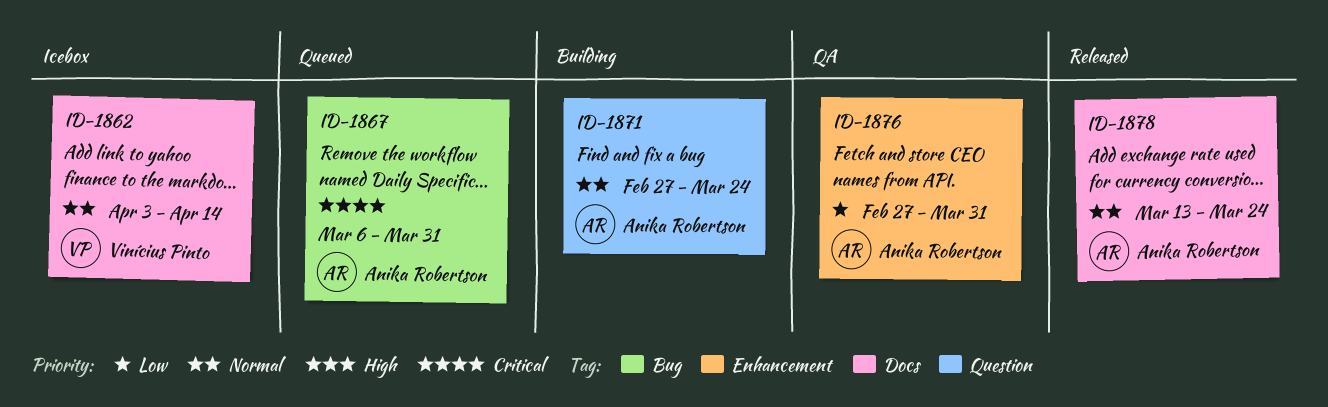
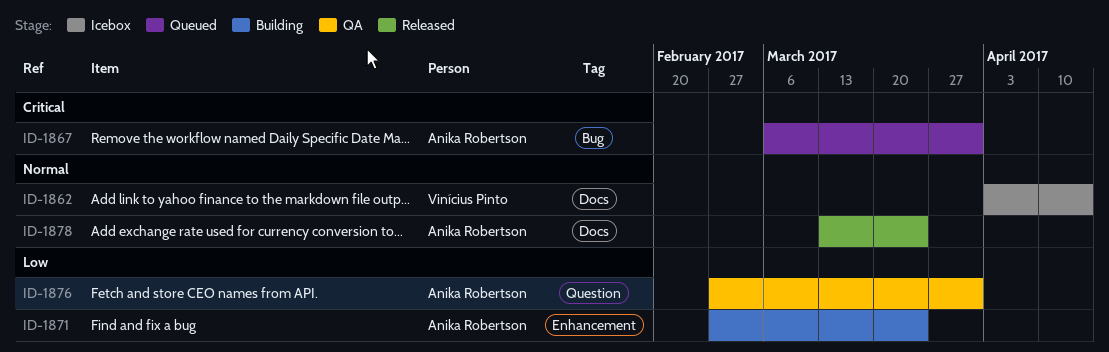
ID-1871, priority: Normal -> Low
ID-1871, label: Question -> Enhancement
ID-1876, label: Enhancement -> Question

